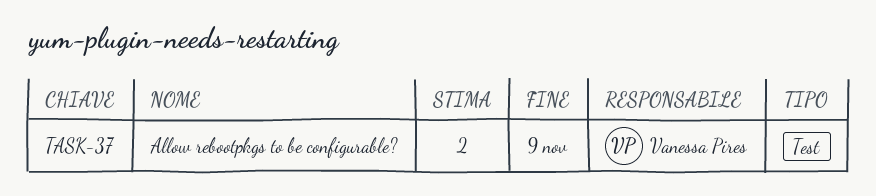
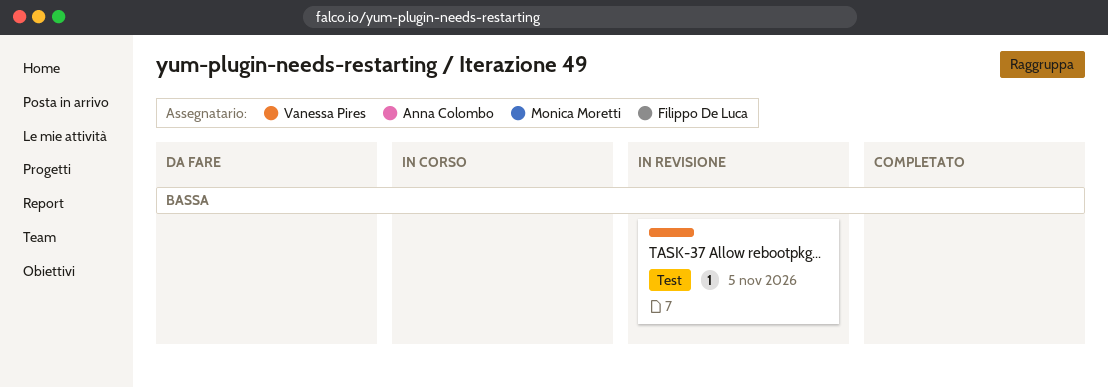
TASK-37, estimate: 2 -> 1
TASK-37, due: Nov 9 -> Nov 5

